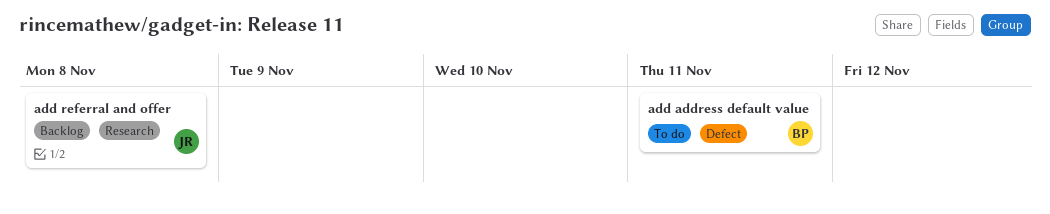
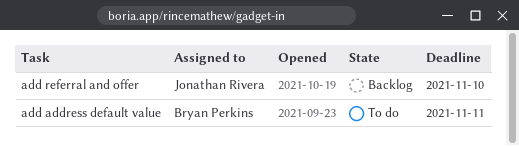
add referral and offer, due: Nov 8 -> Nov 10

